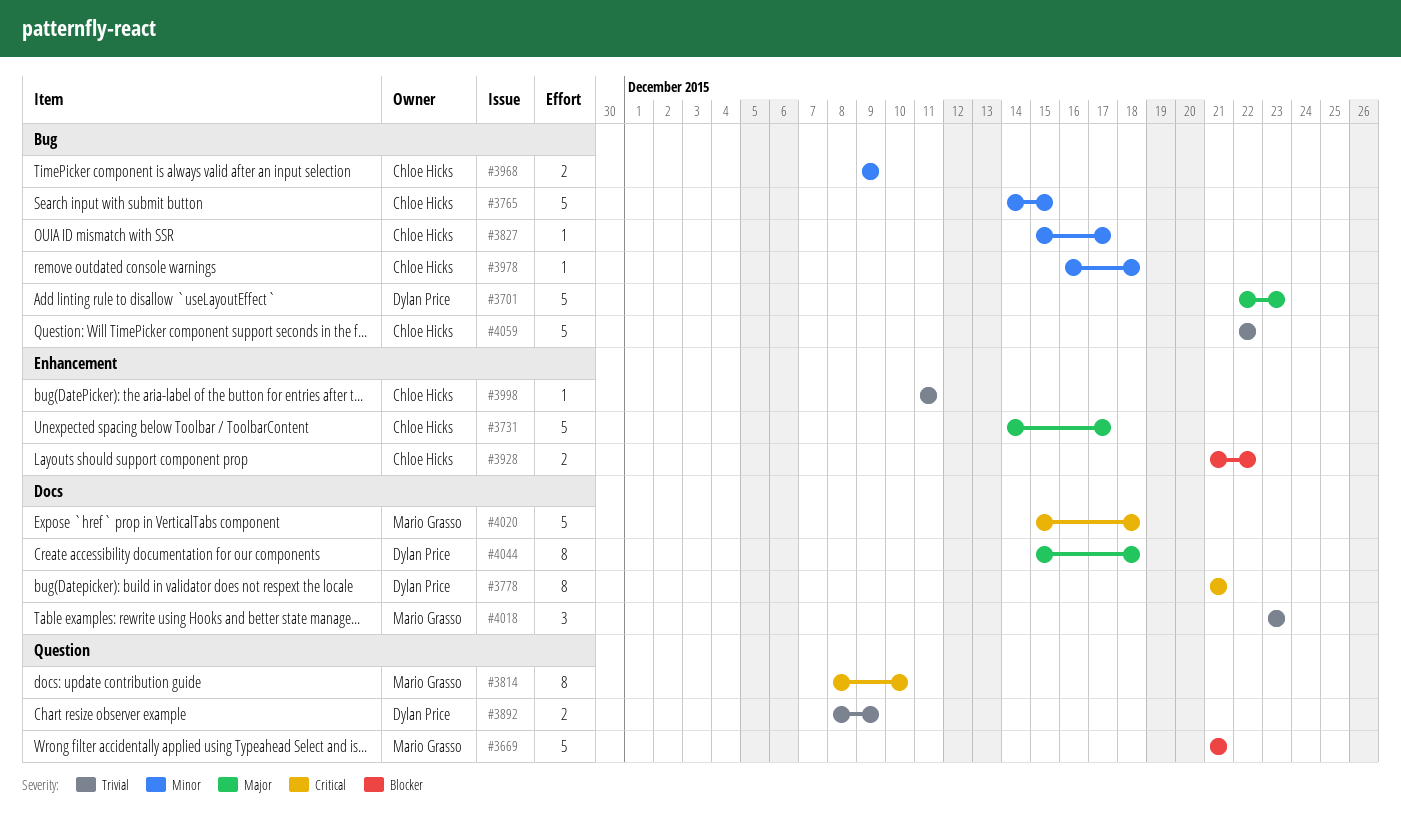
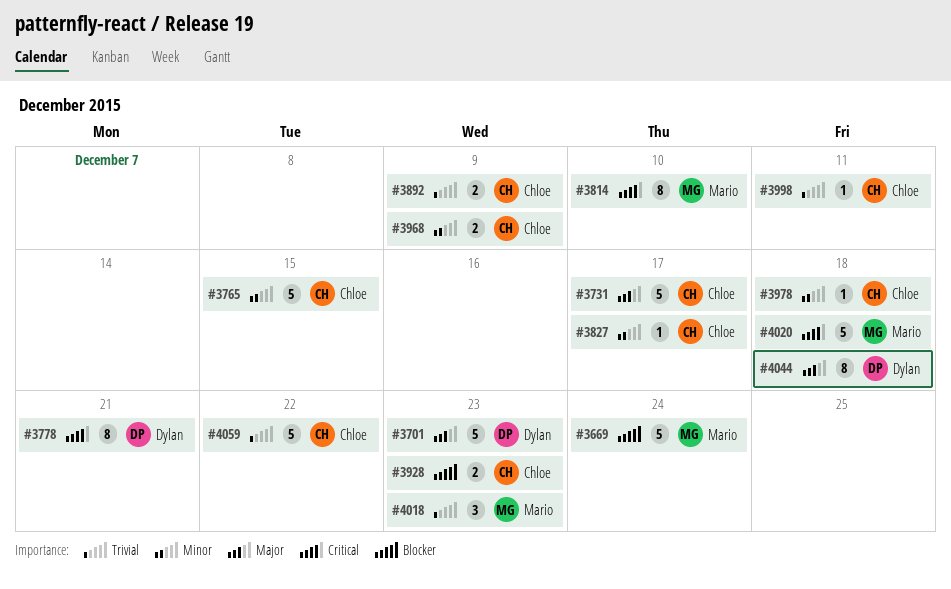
#3669, due: Dec 21 -> Dec 24
#3892, owner: Dylan Price -> Chloe Hicks
#3928, due: Dec 22 -> Dec 23

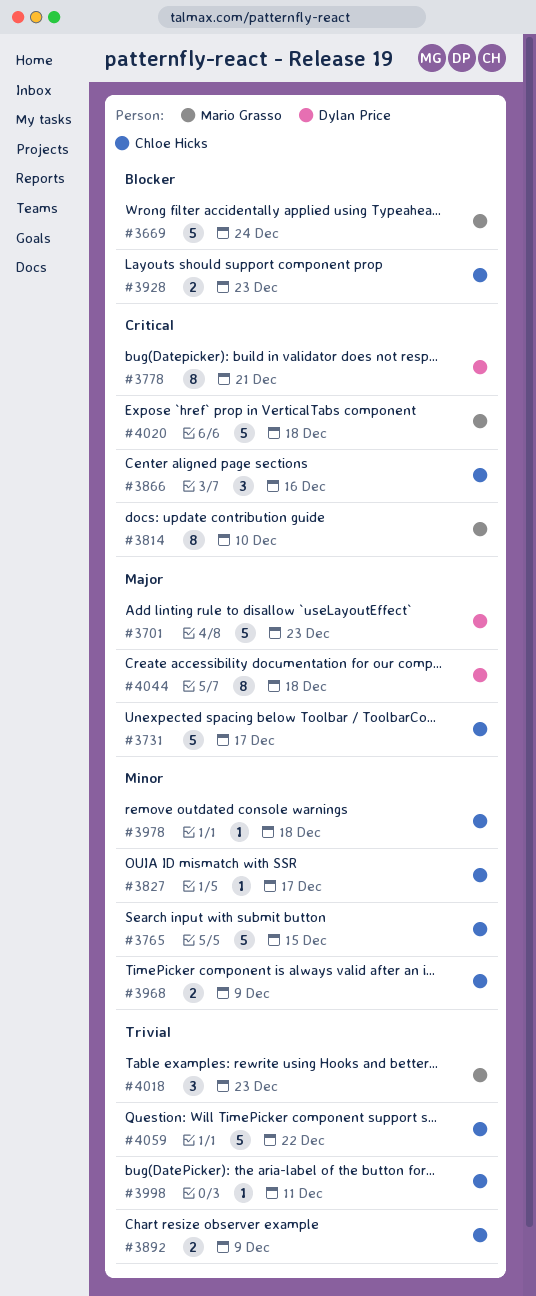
#3866: none -> present

